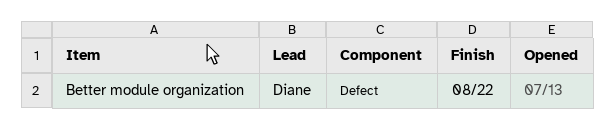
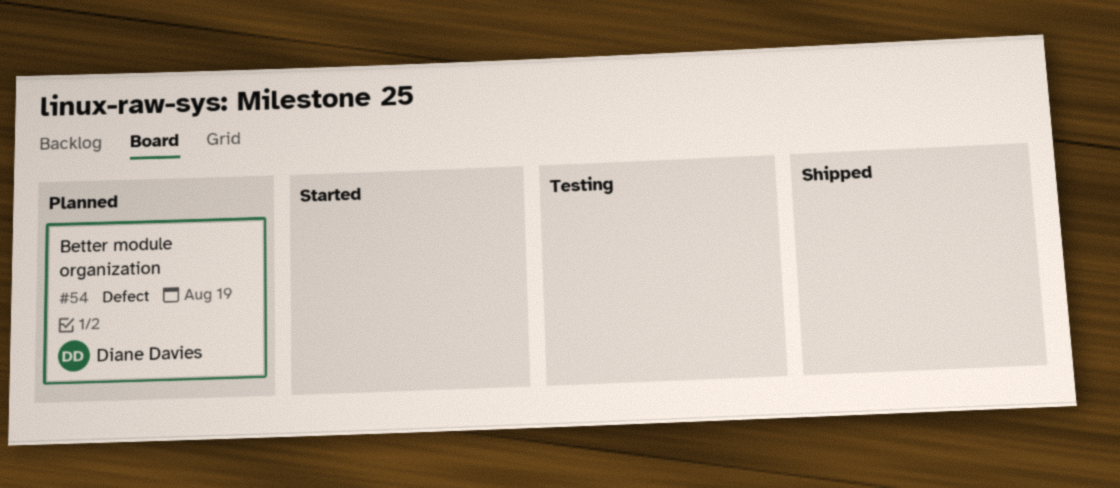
Better module organization, due: Aug 22 -> Aug 19

